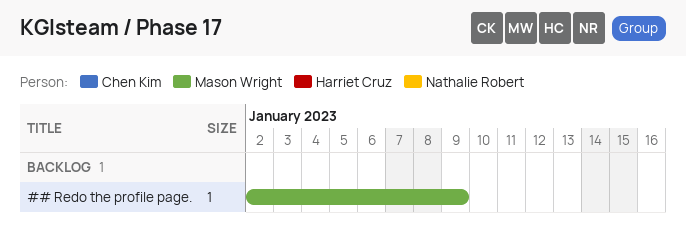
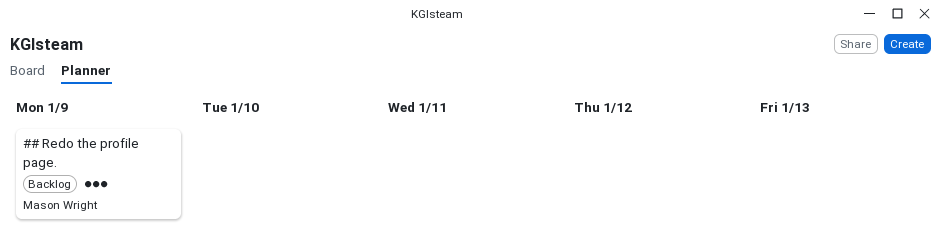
## Redo the profile page., estimate: 1 -> 3

